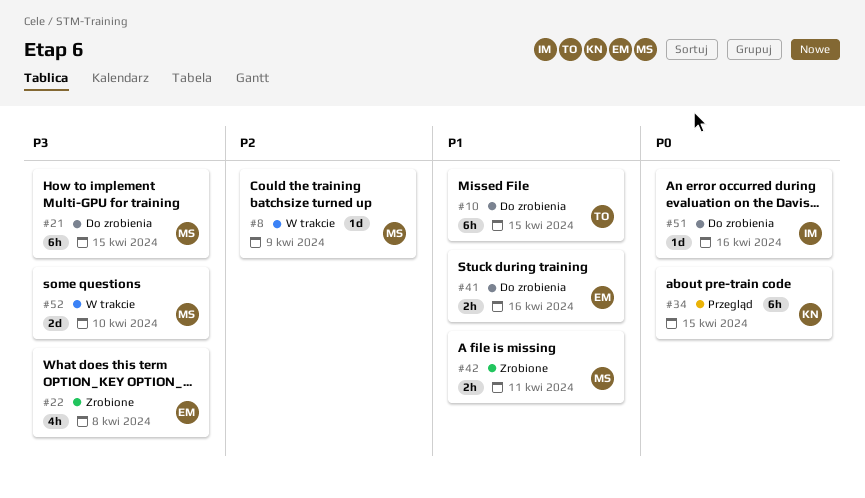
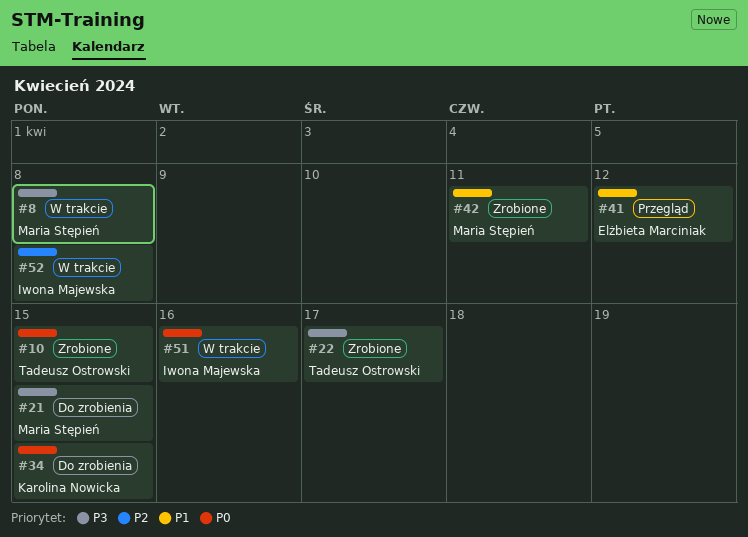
#8, priority: P2 -> P3
#8, due: Apr 9 -> Apr 8
#10, status: Do zrobienia -> Zrobione
#10, priority: P1 -> P0
#22, owner: Elżbieta Marciniak -> Tadeusz Ostrowski
#22, due: Apr 8 -> Apr 17
#34, status: Przegląd -> Do zrobienia
#41, status: Do zrobienia -> Przegląd
#41, due: Apr 16 -> Apr 12
#51, status: Do zrobienia -> W trakcie
#52, owner: Maria Stępień -> Iwona Majewska
#52, priority: P3 -> P2
#52, due: Apr 10 -> Apr 8

